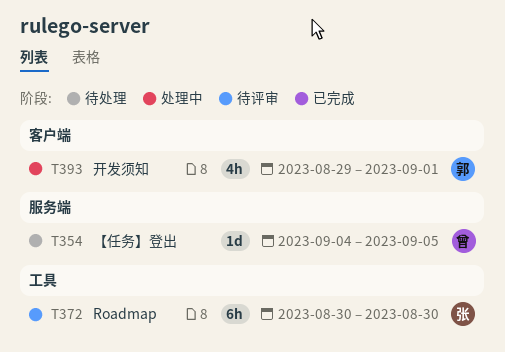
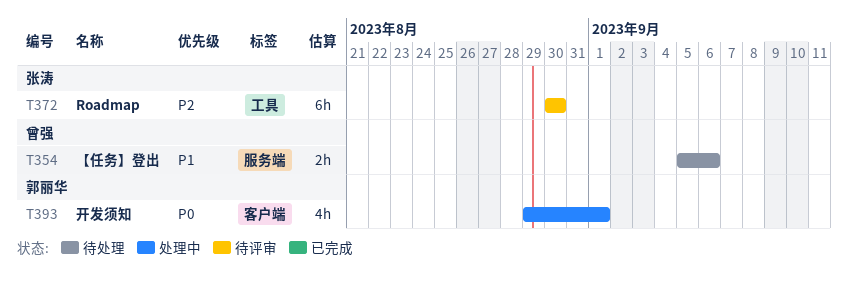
T354, estimate: 1d -> 2h
T354, start: Sep 4 -> Sep 5
T354, due: Sep 5 -> Sep 6

